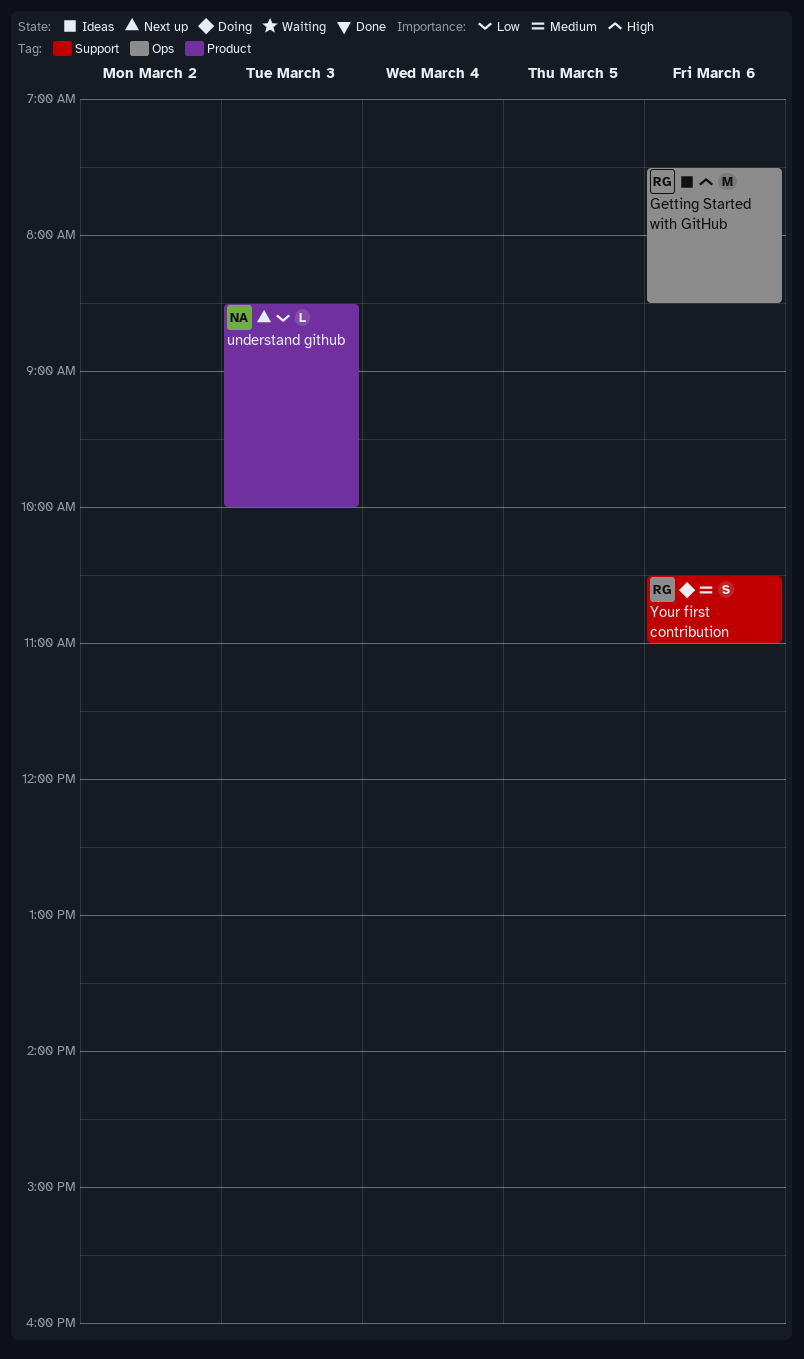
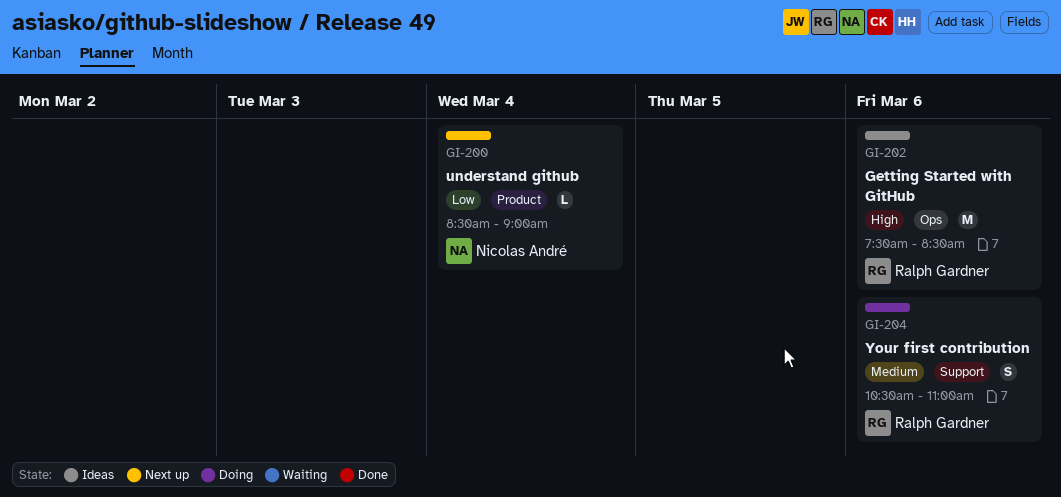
understand github, day: Mar 3 -> Mar 4
understand github, ends: 10:00 -> 09:00

